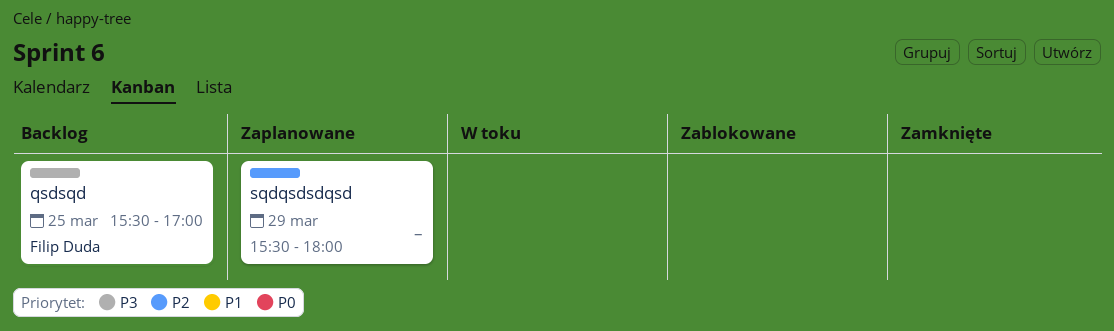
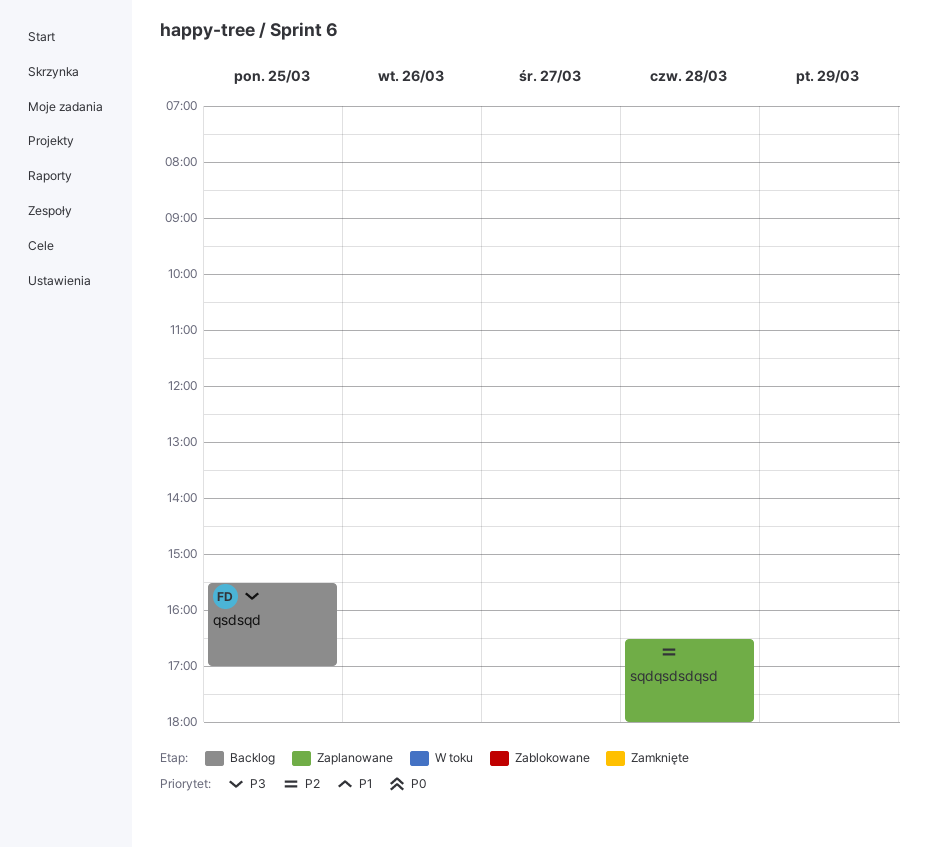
sqdqsdsdqsd, day: Mar 29 -> Mar 28
sqdqsdsdqsd, begins: 15:30 -> 16:30

